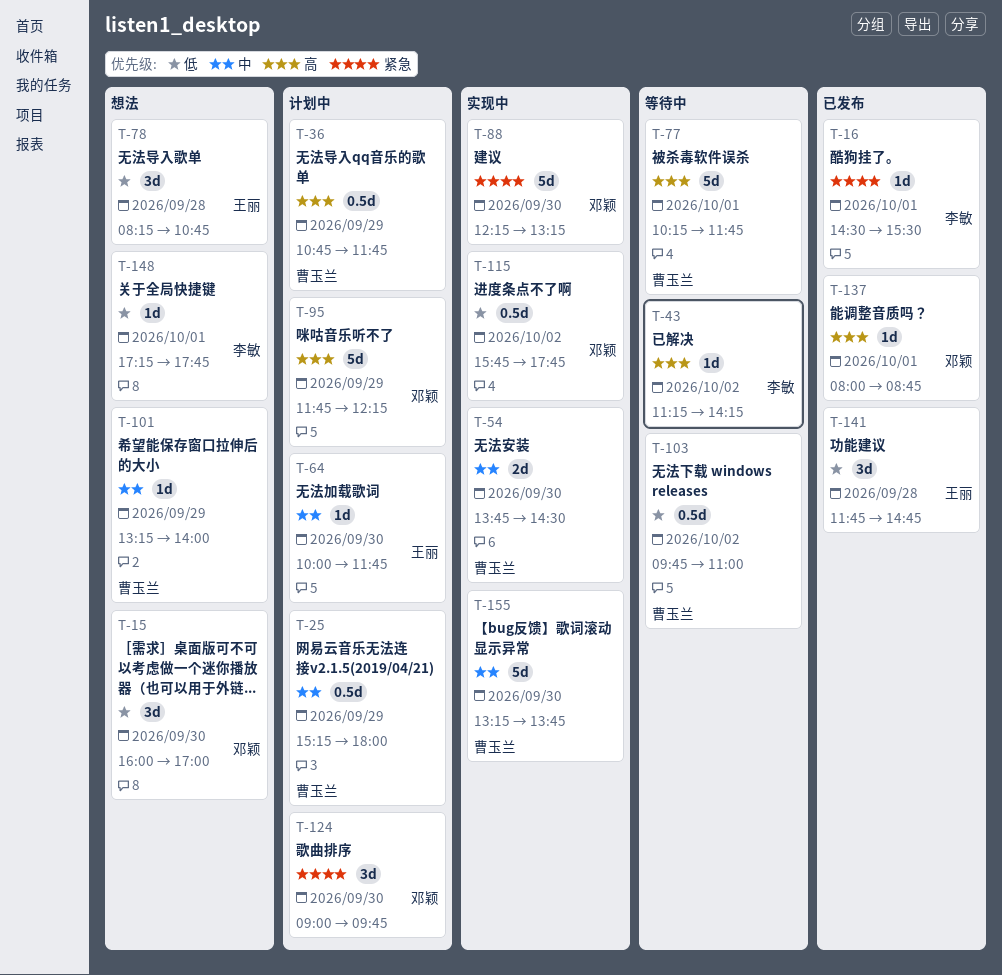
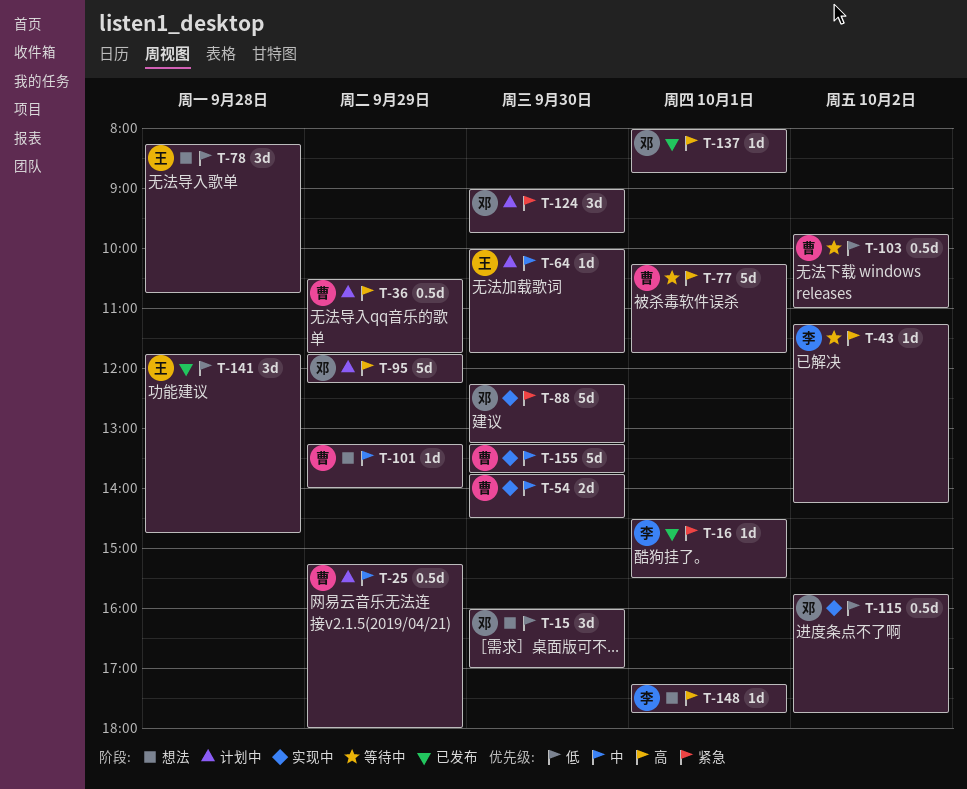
T-36, begins: 10:45 -> 10:30
T-148, priority: 低 -> 高

